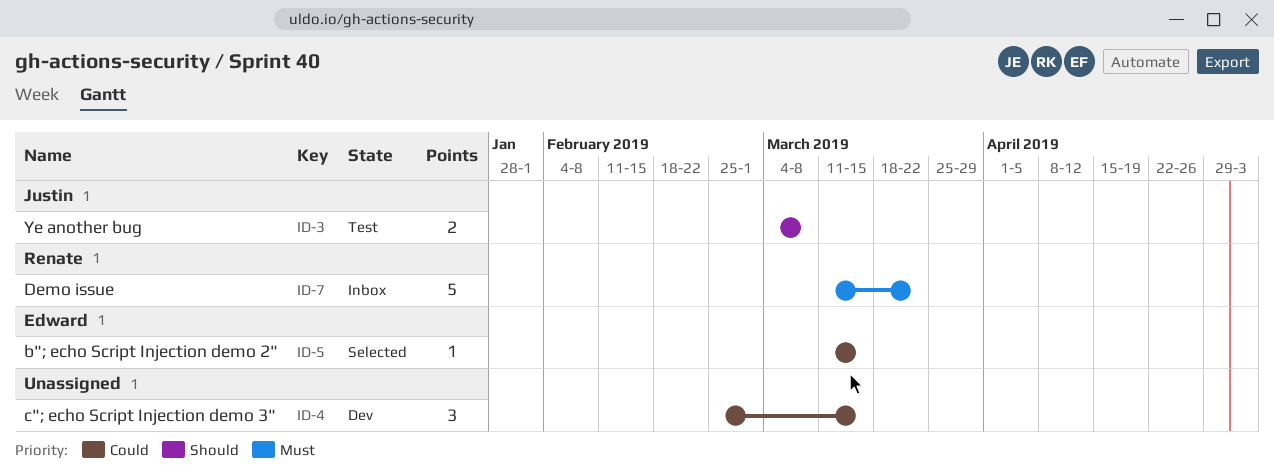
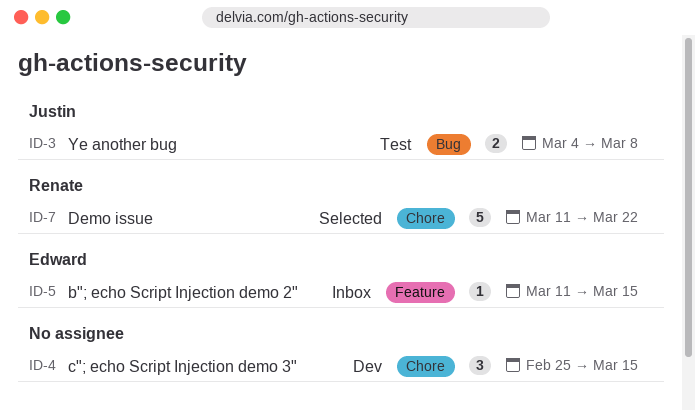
ID-5, status: Selected -> Inbox
ID-7, status: Inbox -> Selected

